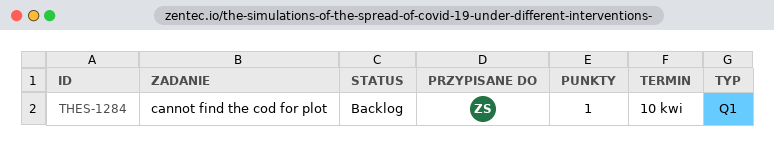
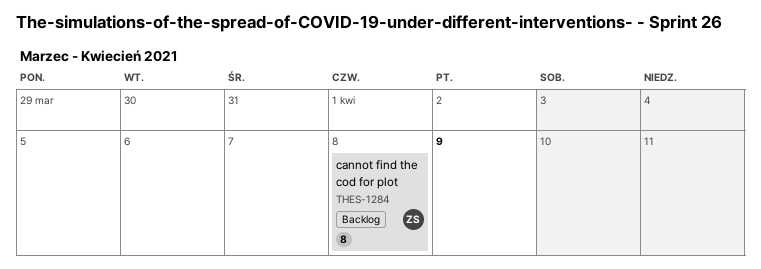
THES-1284, estimate: 1 -> 8
THES-1284, due: Apr 10 -> Apr 8

